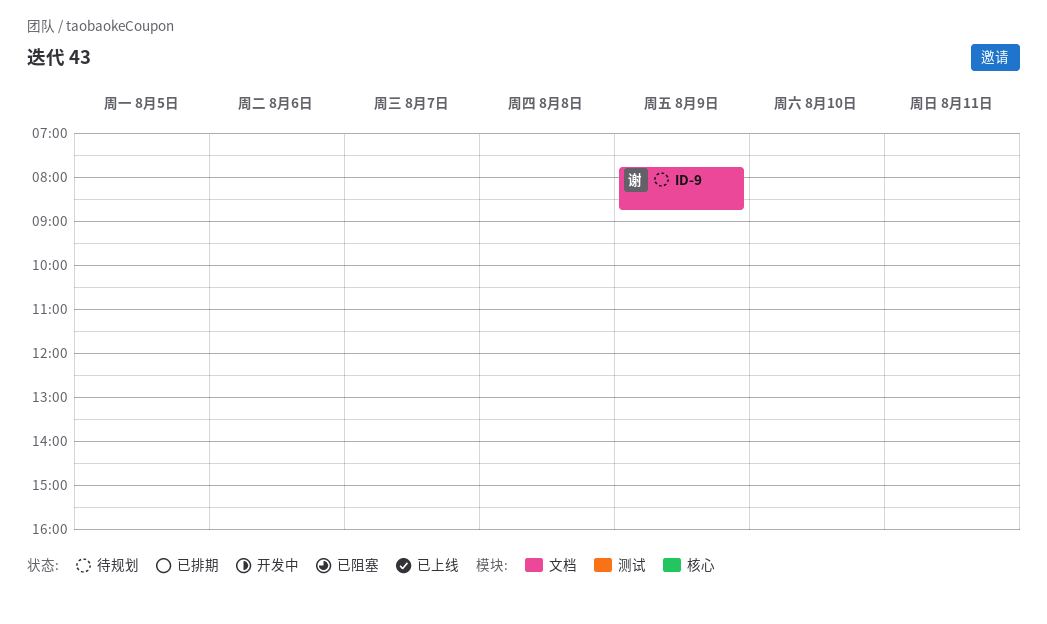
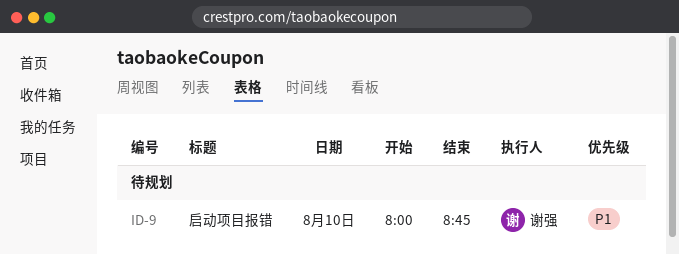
ID-9, day: Aug 9 -> Aug 10
ID-9, begins: 07:45 -> 08:00

